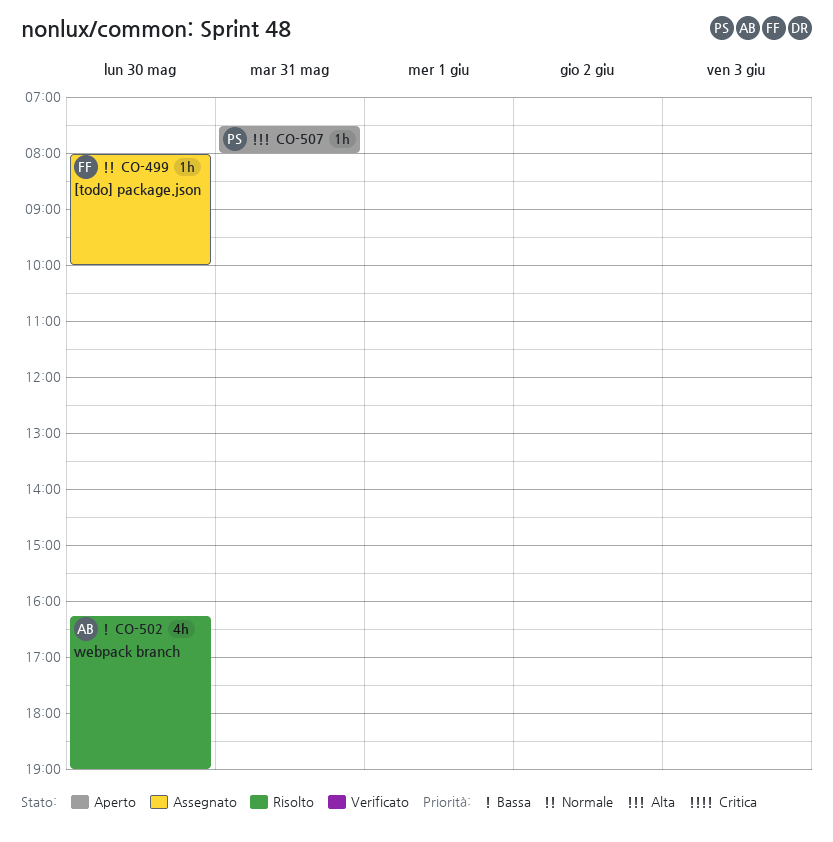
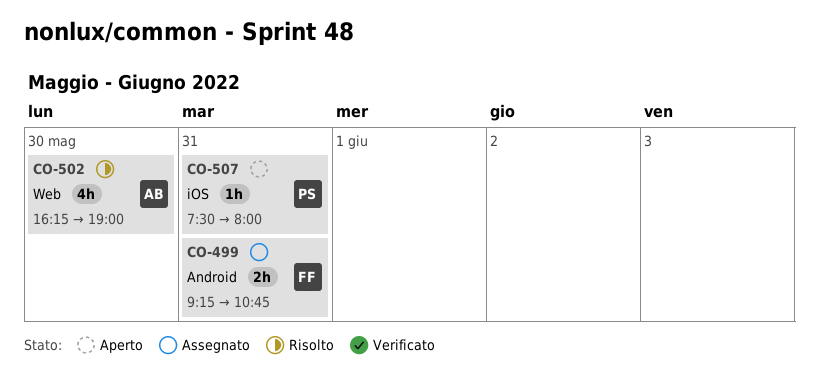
CO-499, estimate: 1h -> 2h
CO-499, day: May 30 -> May 31
CO-499, begins: 08:00 -> 09:15
CO-499, ends: 10:00 -> 10:45

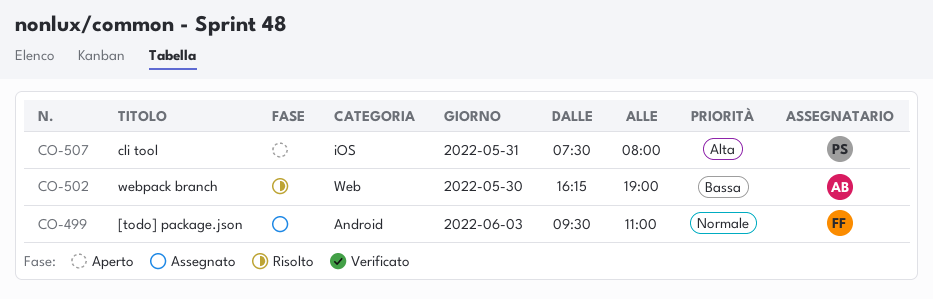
CO-499, day: May 31 -> Jun 3
CO-499, begins: 09:15 -> 09:30
CO-499, ends: 10:45 -> 11:00

